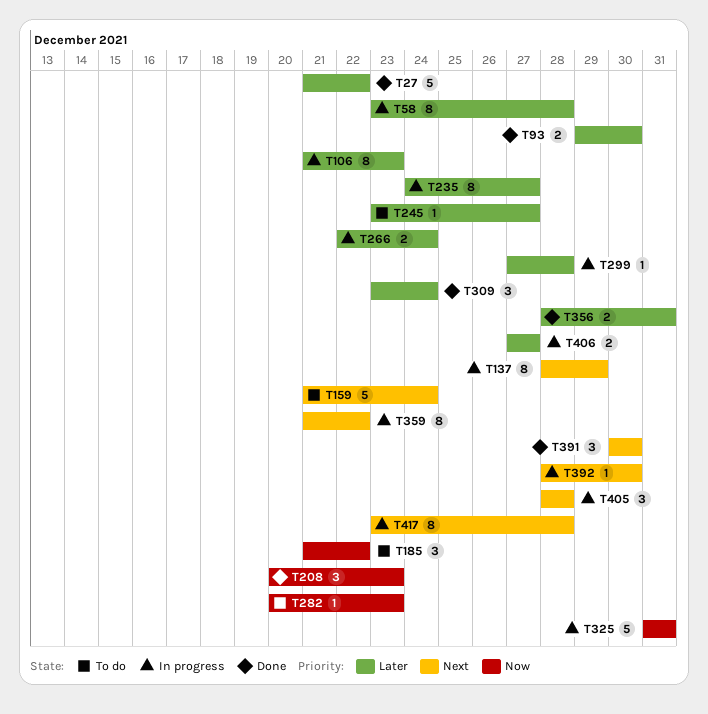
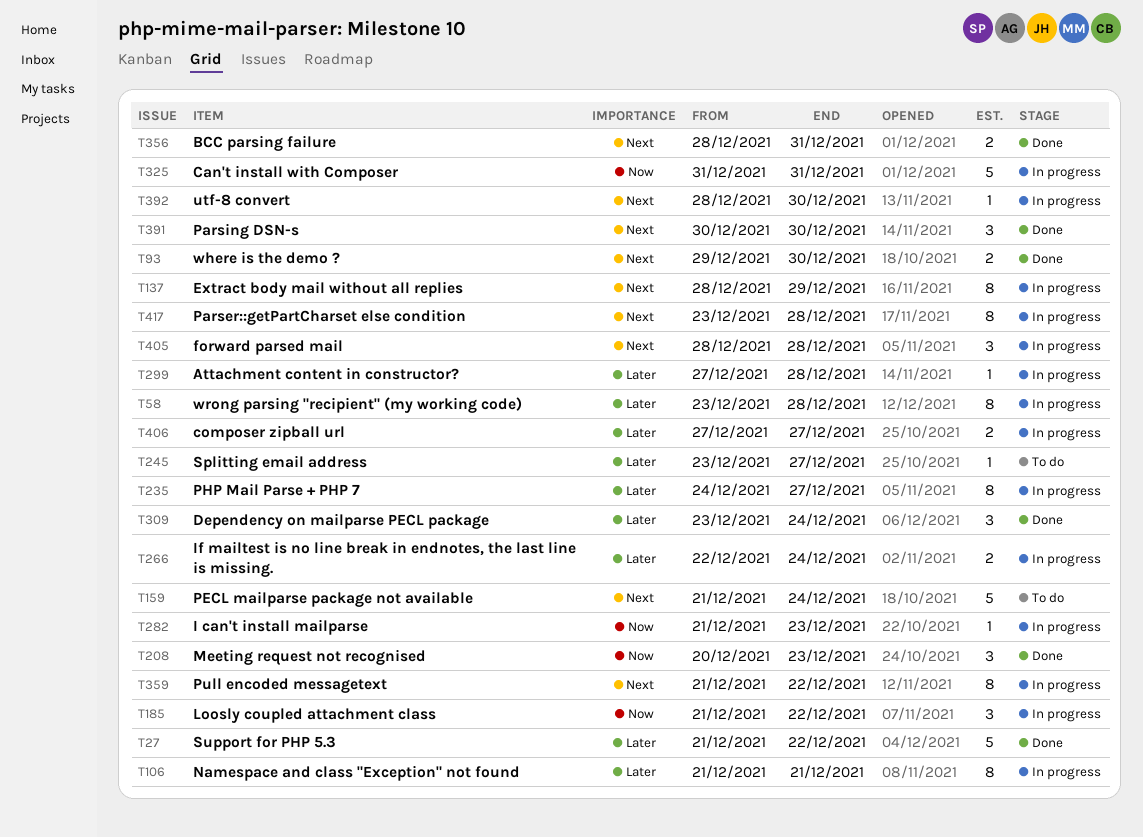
T93, priority: Later -> Next
T106, due: Dec 23 -> Dec 21
T185, status: To do -> In progress
T282, status: To do -> In progress
T282, start: Dec 20 -> Dec 21
T356, priority: Later -> Next

